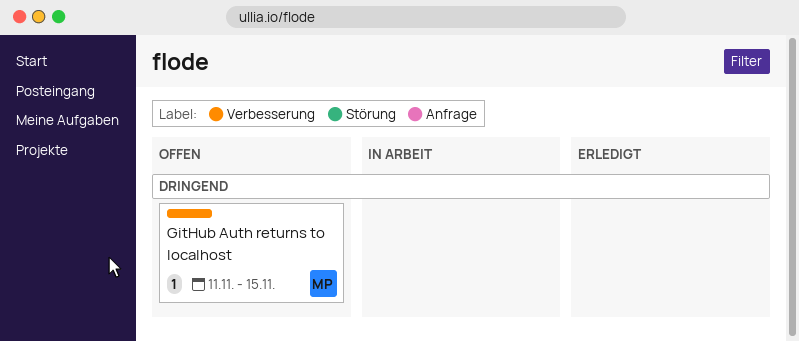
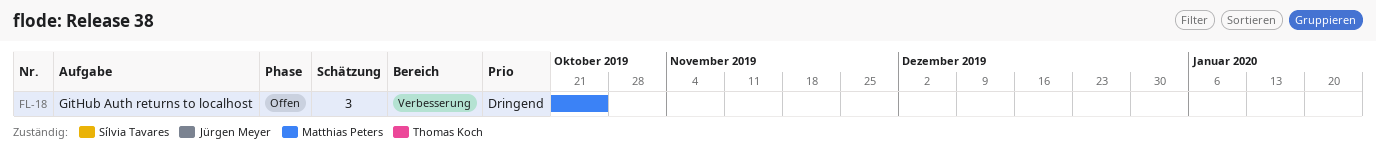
GitHub Auth returns to localhost, estimate: 1 -> 3
GitHub Auth returns to localhost, start: Nov 11 -> Oct 21
GitHub Auth returns to localhost, due: Nov 15 -> Oct 25

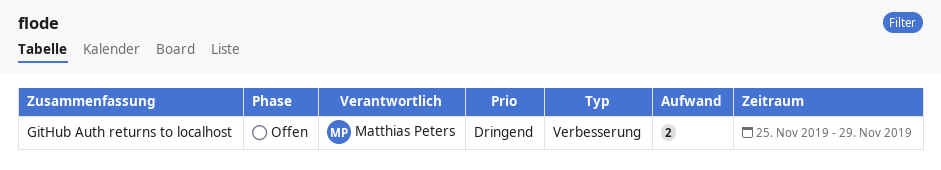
GitHub Auth returns to localhost, estimate: 3 -> 2
GitHub Auth returns to localhost, start: Oct 21 -> Nov 25
GitHub Auth returns to localhost, due: Oct 25 -> Nov 29

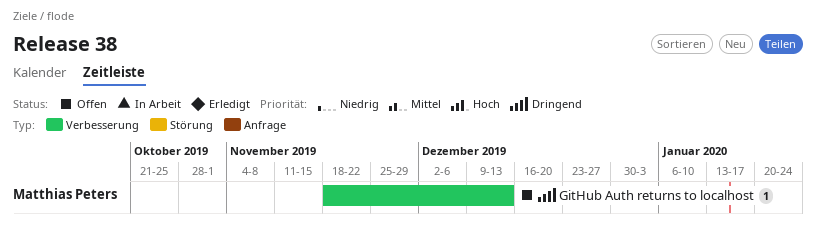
GitHub Auth returns to localhost, estimate: 2 -> 1
GitHub Auth returns to localhost, start: Nov 25 -> Nov 18
GitHub Auth returns to localhost, due: Nov 29 -> Dec 13

